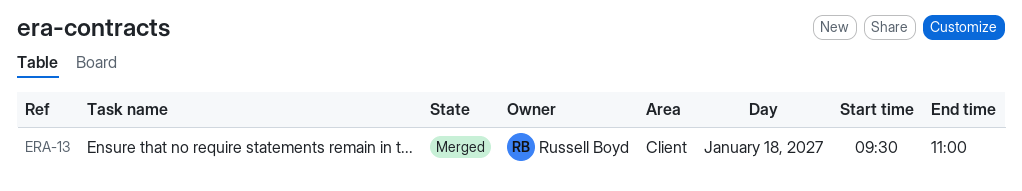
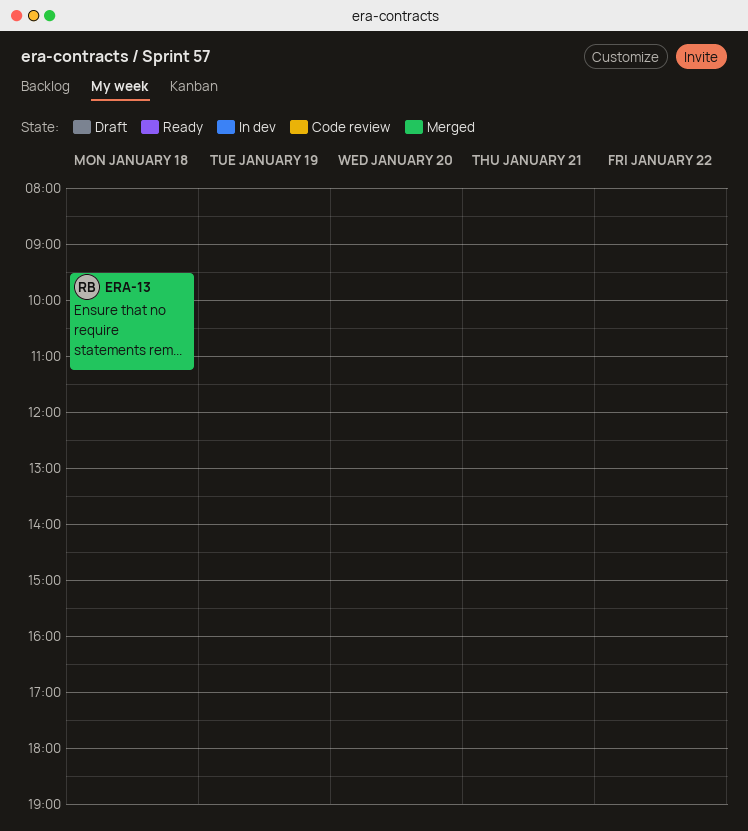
ERA-13, ends: 11:00 -> 11:15

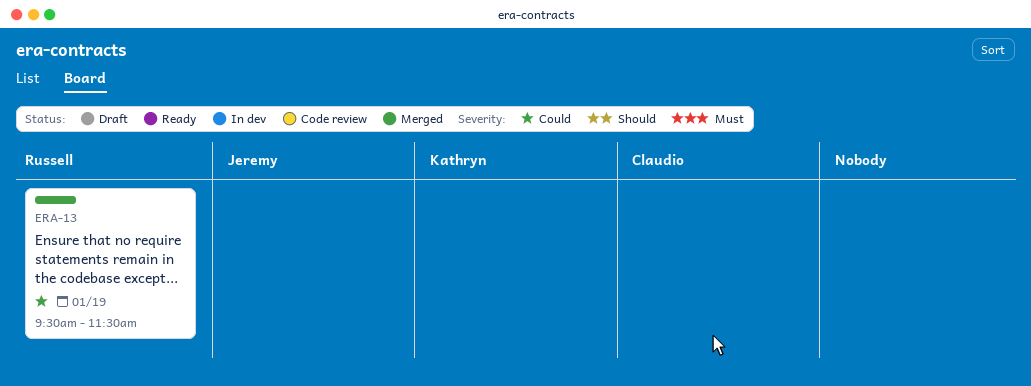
ERA-13, day: Jan 18 -> Jan 19
ERA-13, ends: 11:15 -> 11:30

